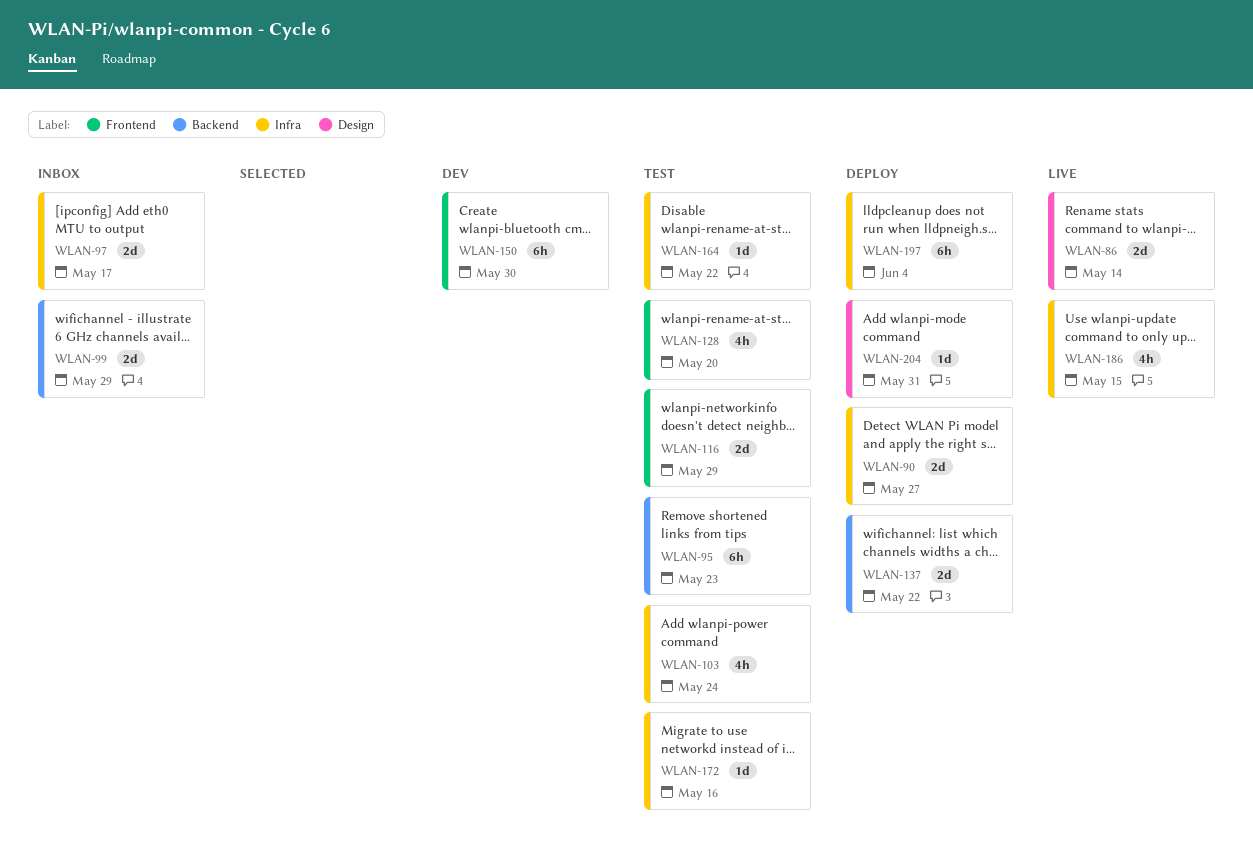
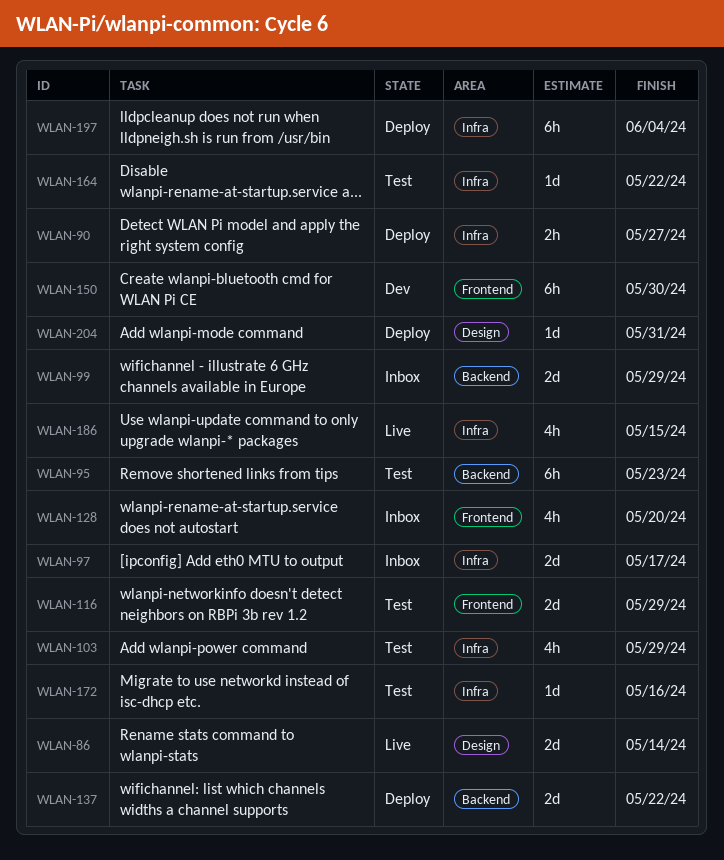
WLAN-90, estimate: 2d -> 2h
WLAN-103, due: May 24 -> May 29
WLAN-128, status: Test -> Inbox

